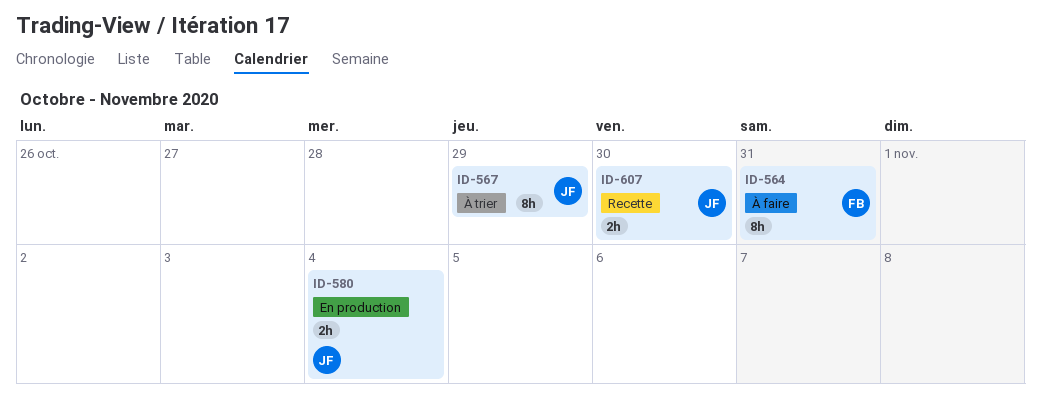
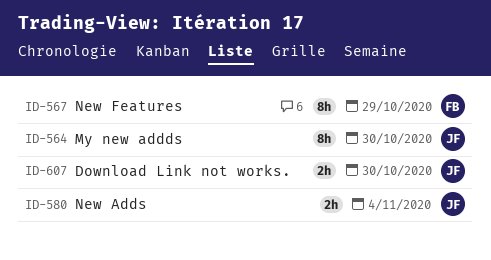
ID-564, owner: FB -> JF
ID-564, due: Oct 31 -> Oct 30
ID-567, owner: JF -> FB

